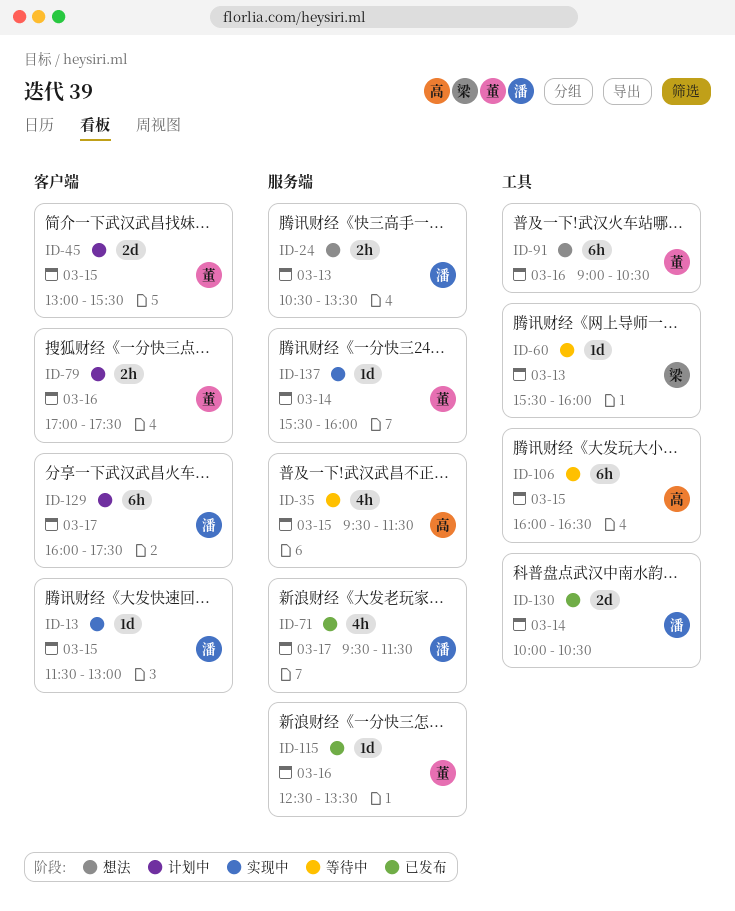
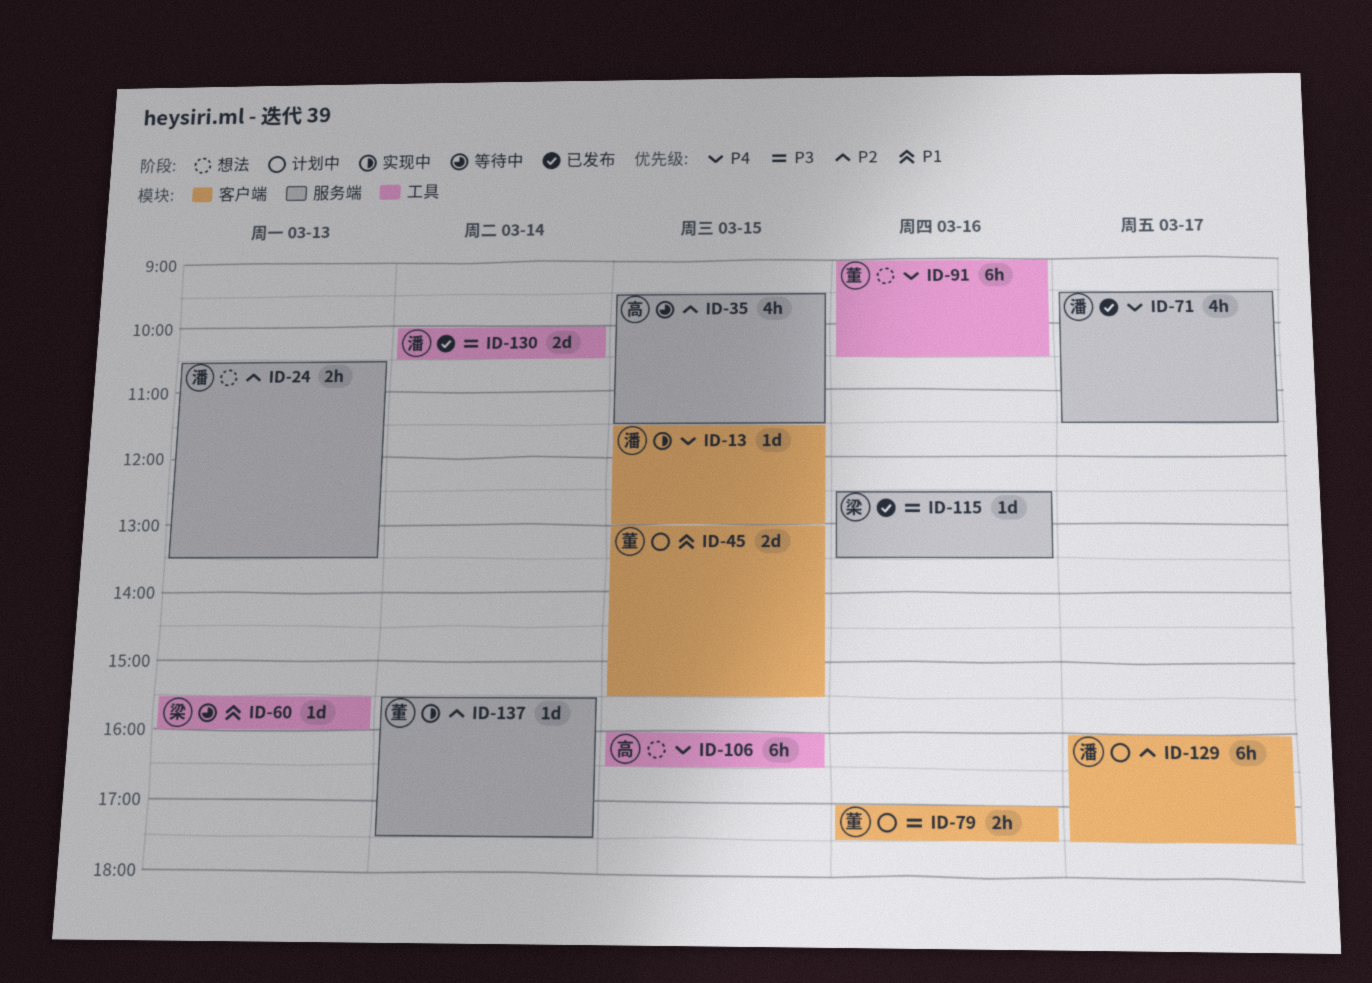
ID-106, status: 等待中 -> 想法
ID-115, owner: 董 -> 梁
ID-137, ends: 16:00 -> 17:30

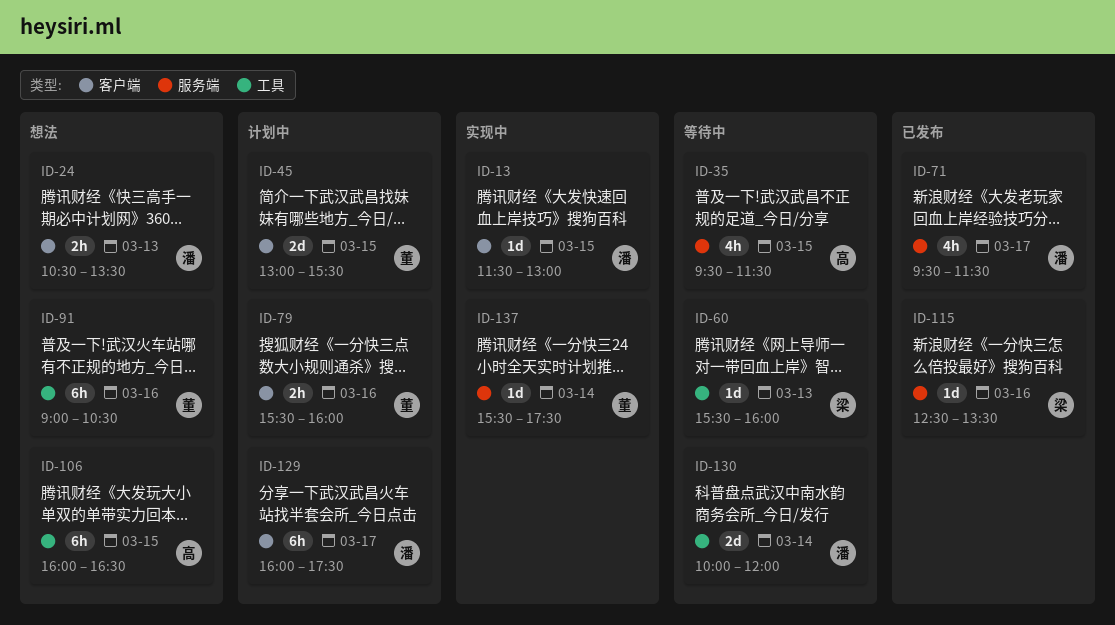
ID-24, label: 服务端 -> 客户端
ID-79, begins: 17:00 -> 15:30
ID-79, ends: 17:30 -> 16:00
ID-130, status: 已发布 -> 等待中
ID-130, ends: 10:30 -> 12:00

